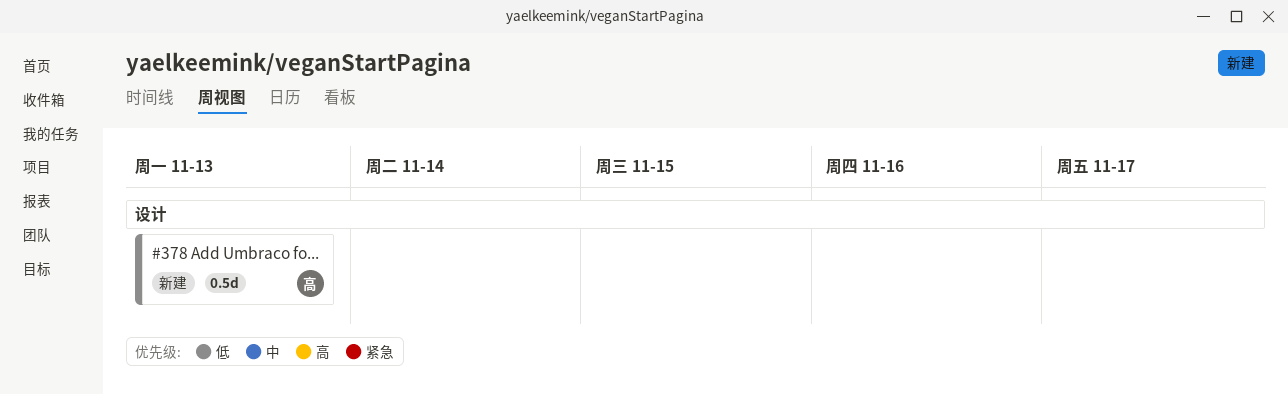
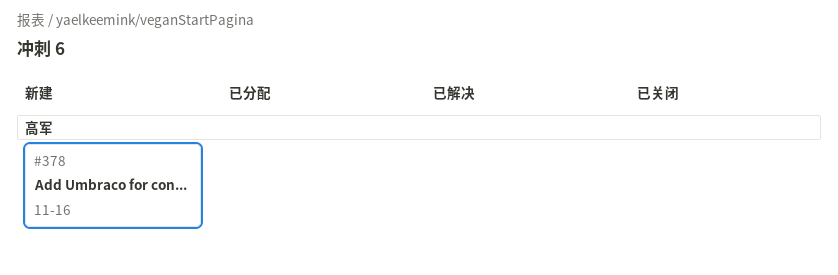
#378, due: Nov 13 -> Nov 16

